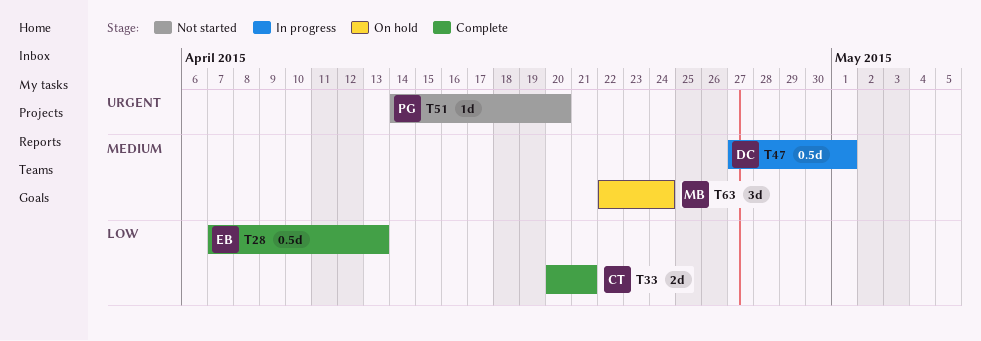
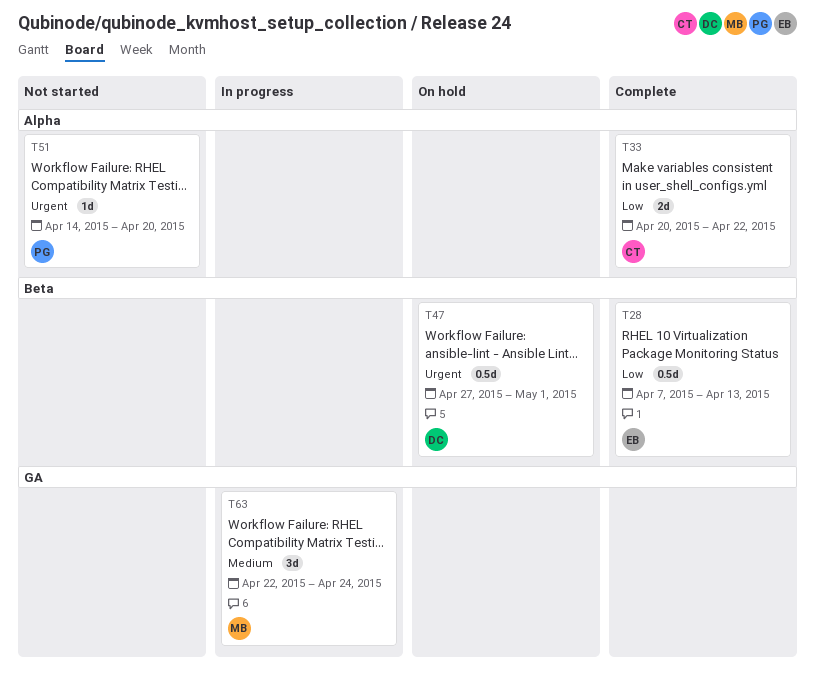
T33, due: Apr 21 -> Apr 22
T47, status: In progress -> On hold
T47, priority: Medium -> Urgent
T63, status: On hold -> In progress

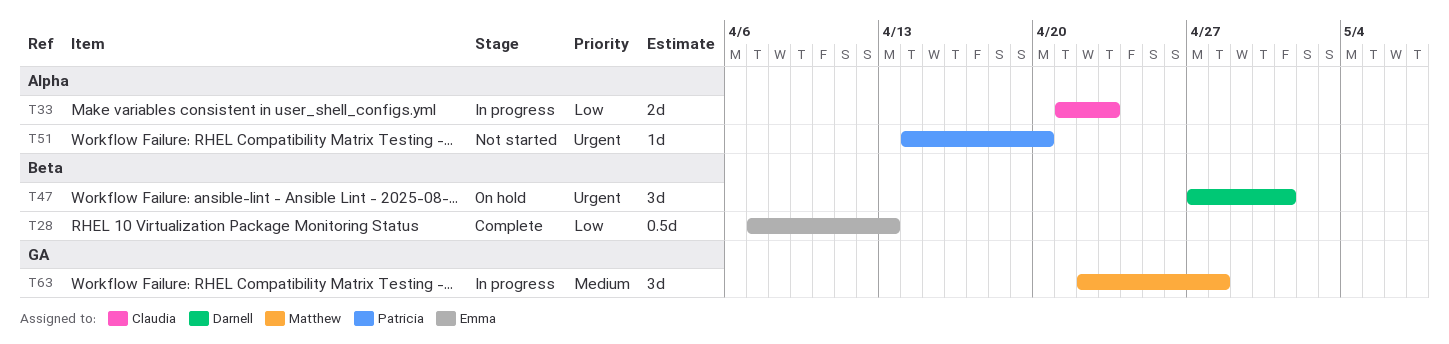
T33, status: Complete -> In progress
T33, start: Apr 20 -> Apr 21
T33, due: Apr 22 -> Apr 23
T47, estimate: 0.5d -> 3d
T63, due: Apr 24 -> Apr 28

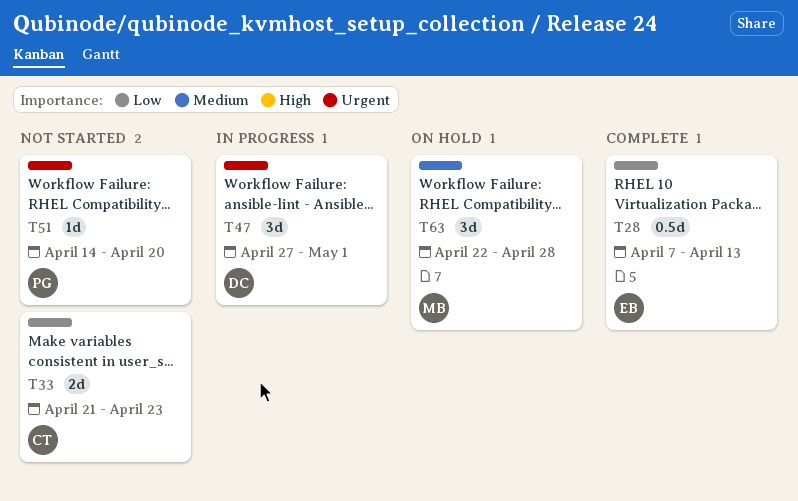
T33, status: In progress -> Not started
T47, status: On hold -> In progress
T63, status: In progress -> On hold

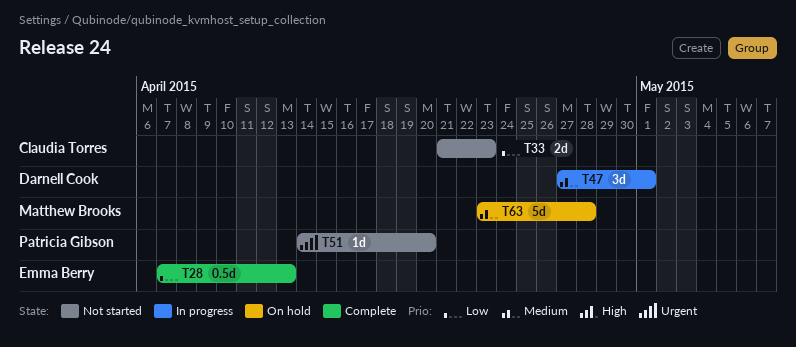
T47, priority: Urgent -> Medium
T63, estimate: 3d -> 5d
T63, start: Apr 22 -> Apr 23

